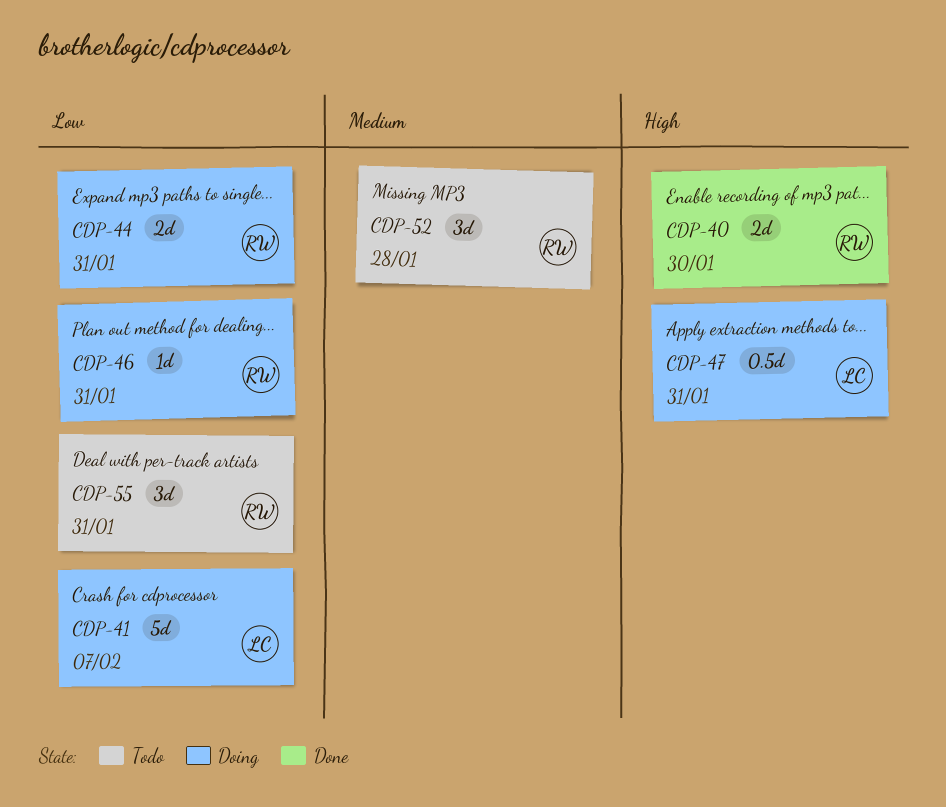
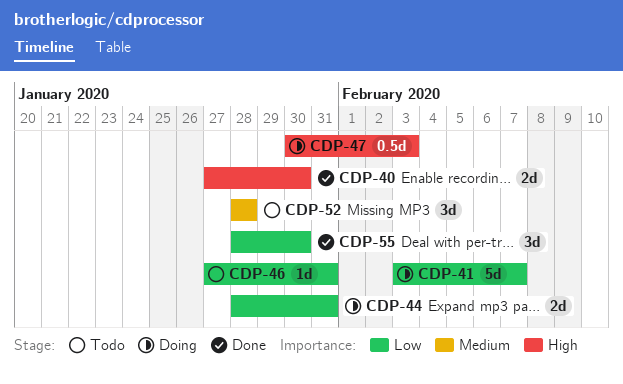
CDP-46, status: Doing -> Todo
CDP-47, due: Jan 31 -> Feb 3
CDP-55, status: Todo -> Done
CDP-55, due: Jan 31 -> Jan 30

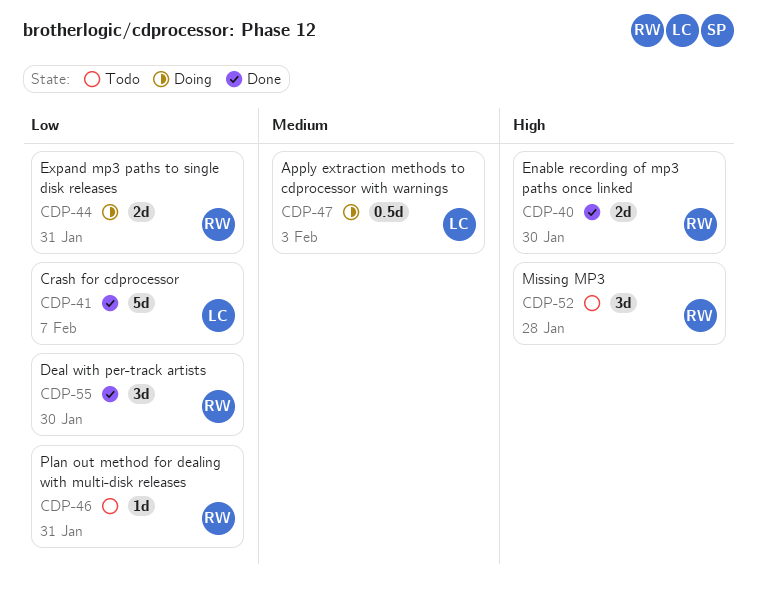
CDP-41, status: Doing -> Done
CDP-47, priority: High -> Medium
CDP-52, priority: Medium -> High

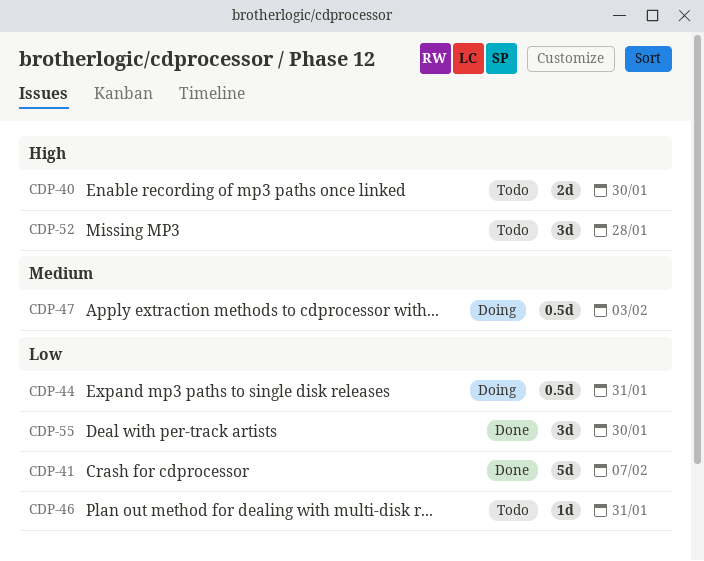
CDP-40, status: Done -> Todo
CDP-44, estimate: 2d -> 0.5d

